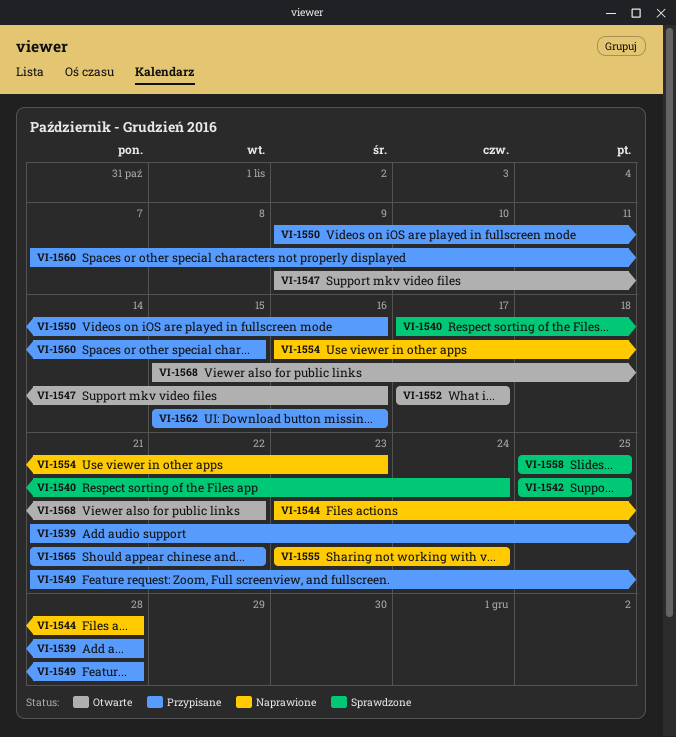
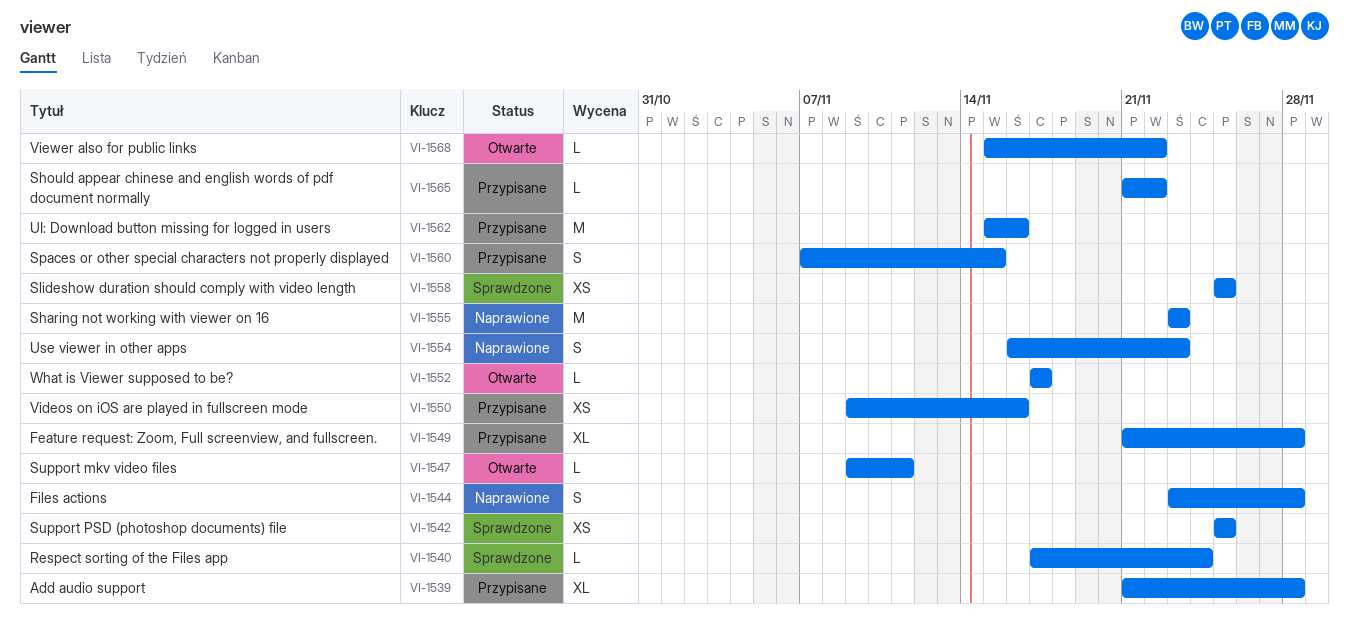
VI-1547, due: Nov 16 -> Nov 11
VI-1555, due: Nov 24 -> Nov 23

